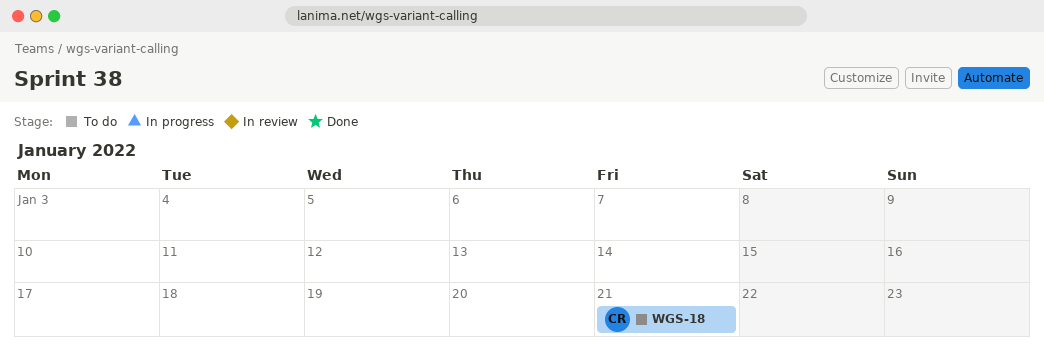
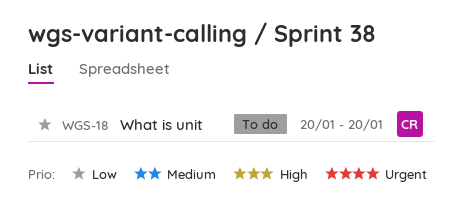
WGS-18, start: Jan 21 -> Jan 20
WGS-18, due: Jan 21 -> Jan 20

